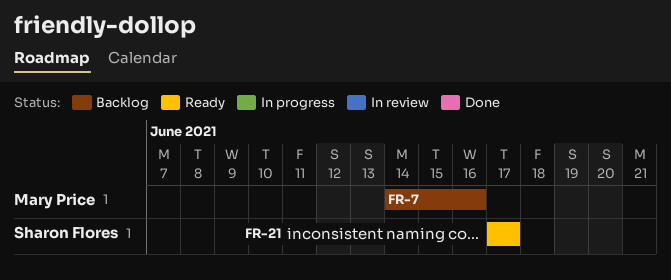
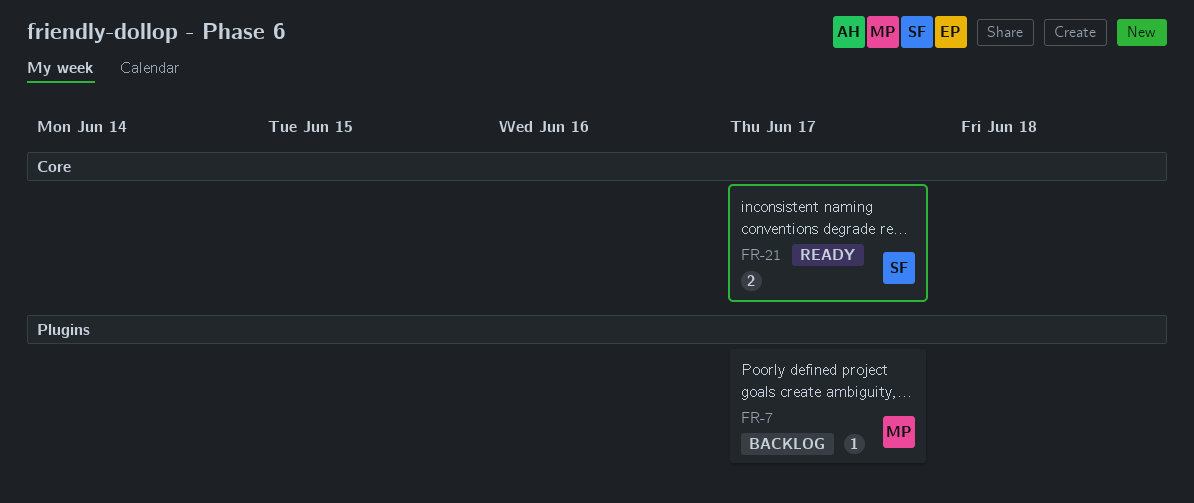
FR-7, due: Jun 16 -> Jun 17

